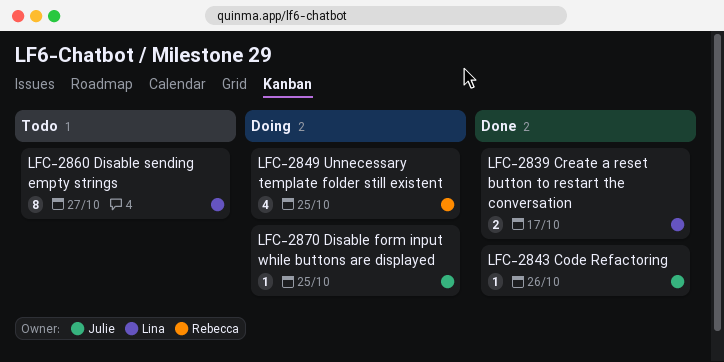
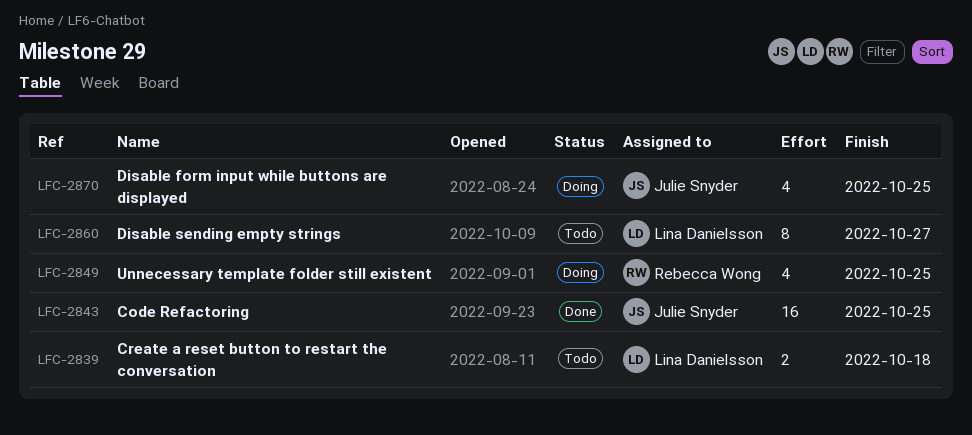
LFC-2839, status: Done -> Todo
LFC-2839, due: Oct 17 -> Oct 18
LFC-2843, estimate: 1 -> 16
LFC-2843, due: Oct 26 -> Oct 25
LFC-2870, estimate: 1 -> 4

